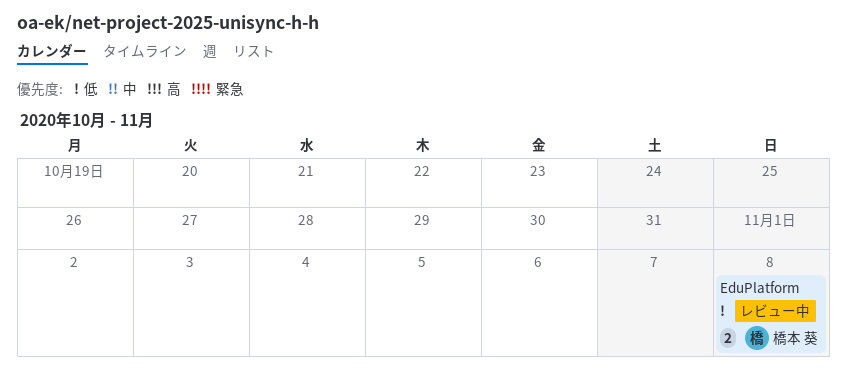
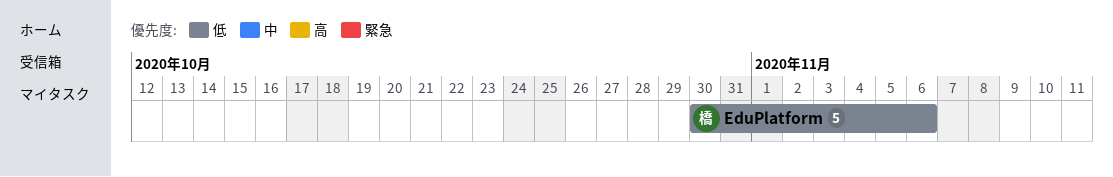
EduPlatform, estimate: 2 -> 5
EduPlatform, due: Nov 8 -> Nov 6

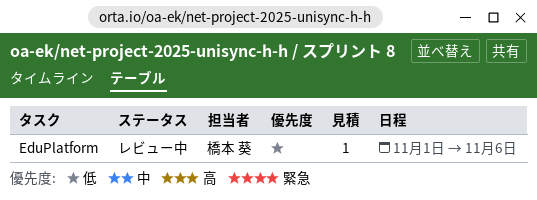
EduPlatform, estimate: 5 -> 1
EduPlatform, start: Oct 30 -> Nov 1

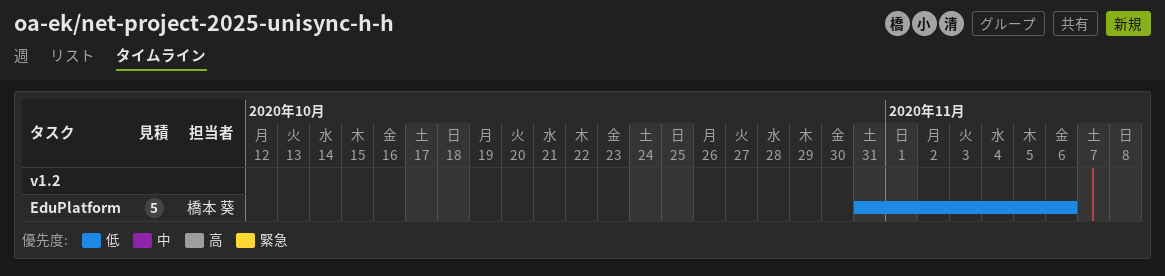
EduPlatform, estimate: 1 -> 5
EduPlatform, start: Nov 1 -> Oct 31

